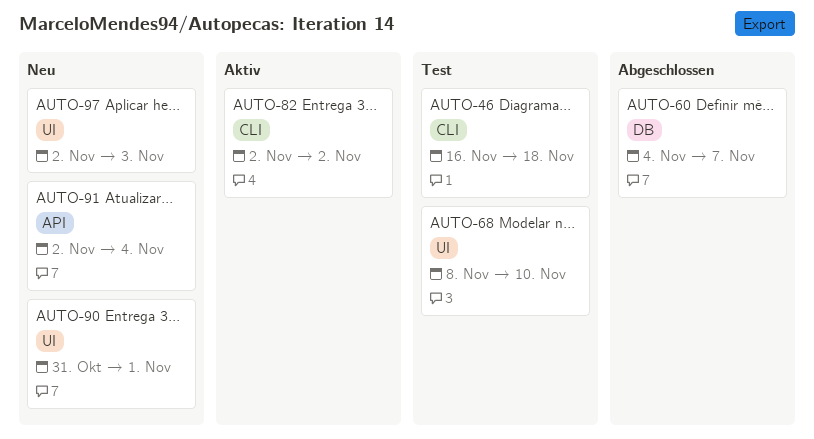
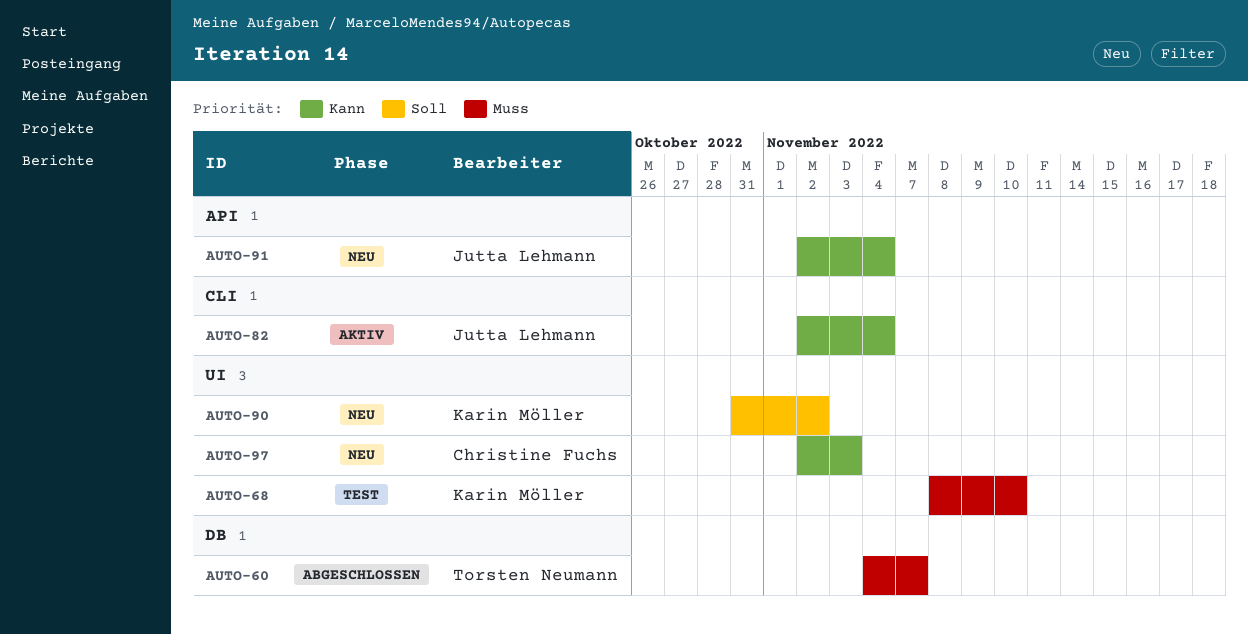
AUTO-46: present -> none
AUTO-82, due: Nov 2 -> Nov 4
AUTO-90, due: Nov 1 -> Nov 2

